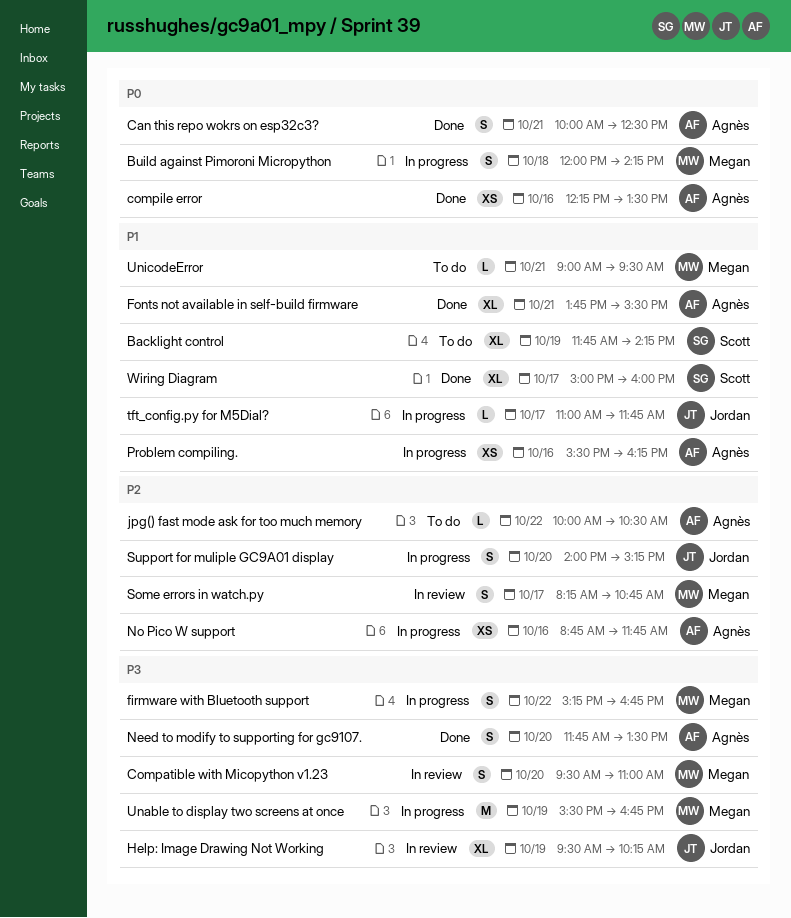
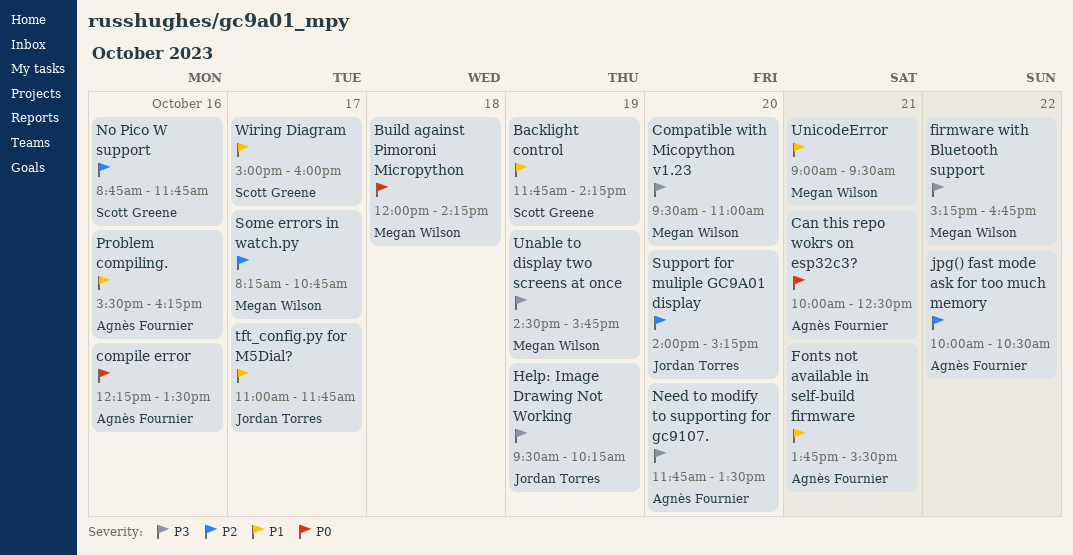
No Pico W support, owner: Agnès Fournier -> Scott Greene
Unable to display two screens at once, begins: 15:30 -> 14:30
Unable to display two screens at once, ends: 16:45 -> 15:45

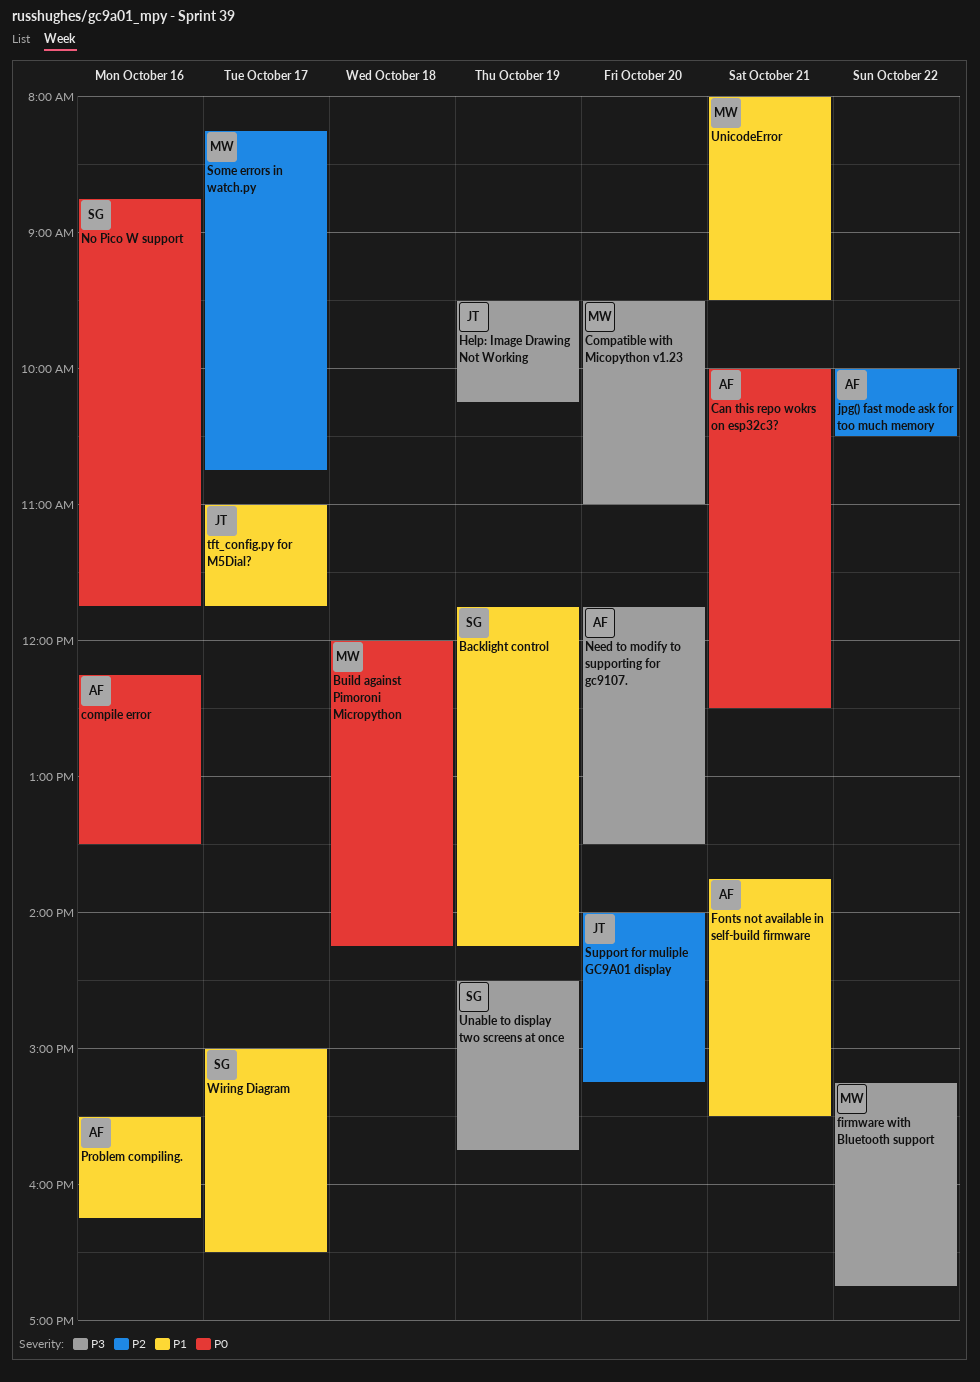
No Pico W support, priority: P2 -> P0
Unable to display two screens at once, owner: Megan Wilson -> Scott Greene
UnicodeError, begins: 09:00 -> 08:00
Wiring Diagram, ends: 16:00 -> 16:30

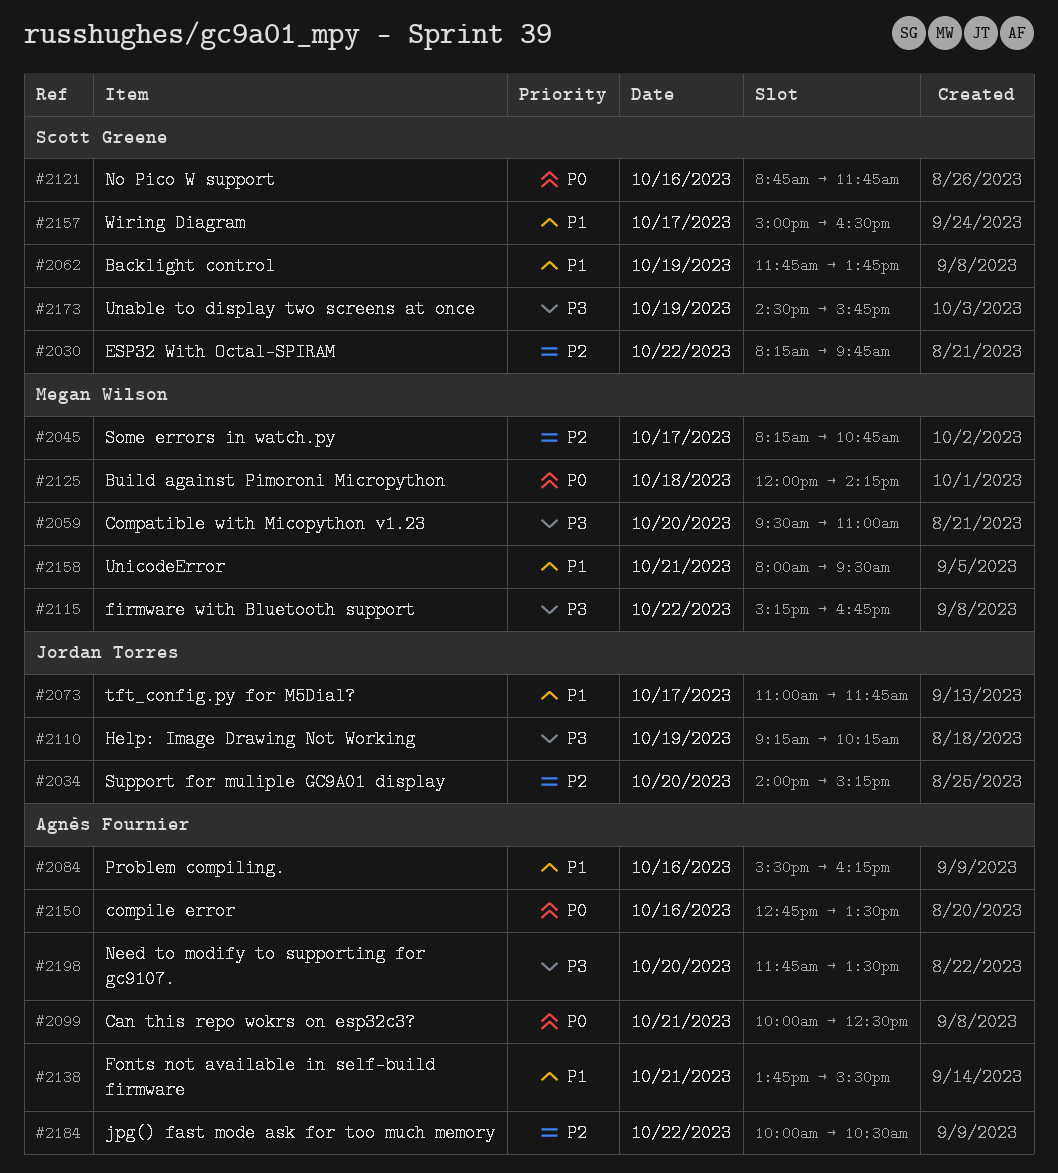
Backlight control, ends: 14:15 -> 13:45
compile error, begins: 12:15 -> 12:45
ESP32 With Octal-SPIRAM: none -> present
Help: Image Drawing Not Working, begins: 09:30 -> 09:15

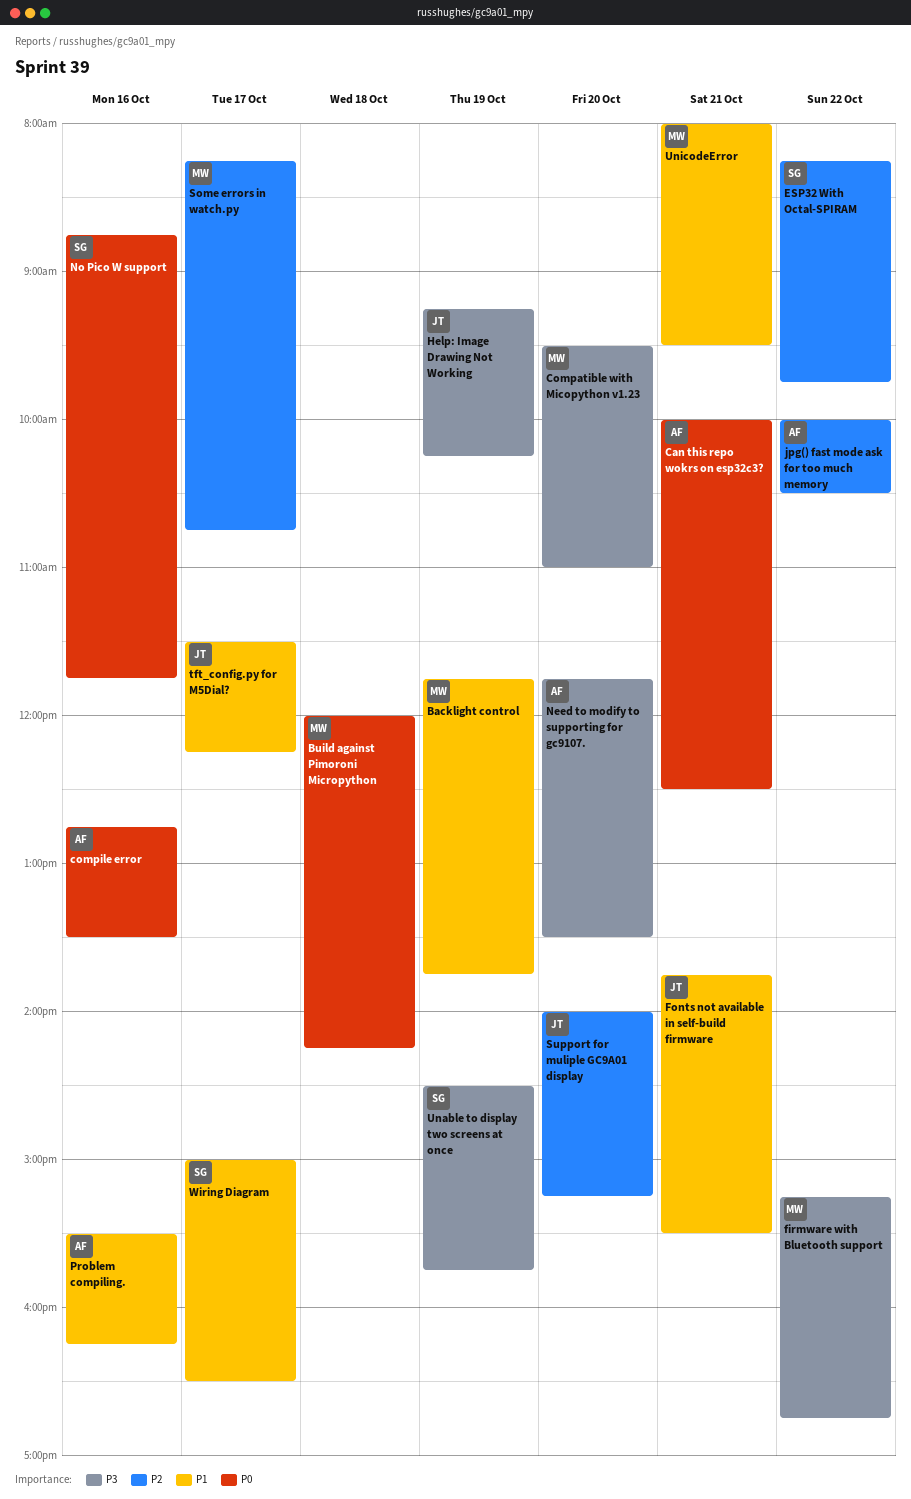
Backlight control, owner: Scott Greene -> Megan Wilson
Fonts not available in self-build firmware, owner: Agnès Fournier -> Jordan Torres
tft_config.py for M5Dial?, begins: 11:00 -> 11:30
tft_config.py for M5Dial?, ends: 11:45 -> 12:15

